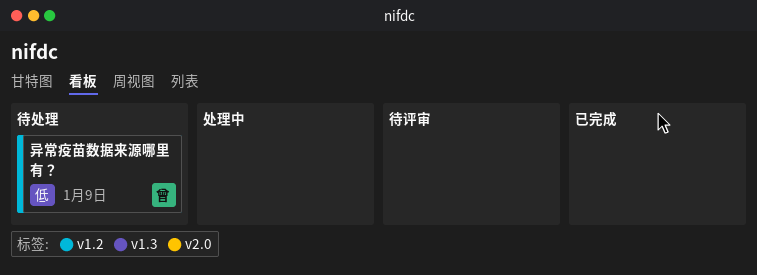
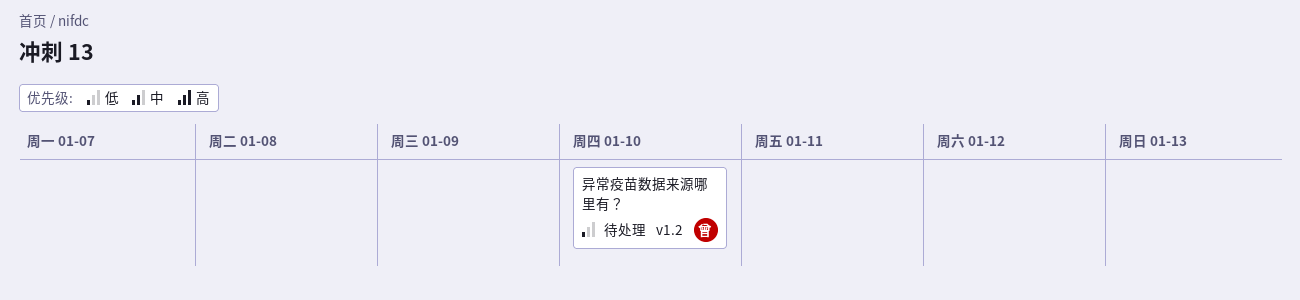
异常疫苗数据来源哪里有？, due: Jan 9 -> Jan 10

